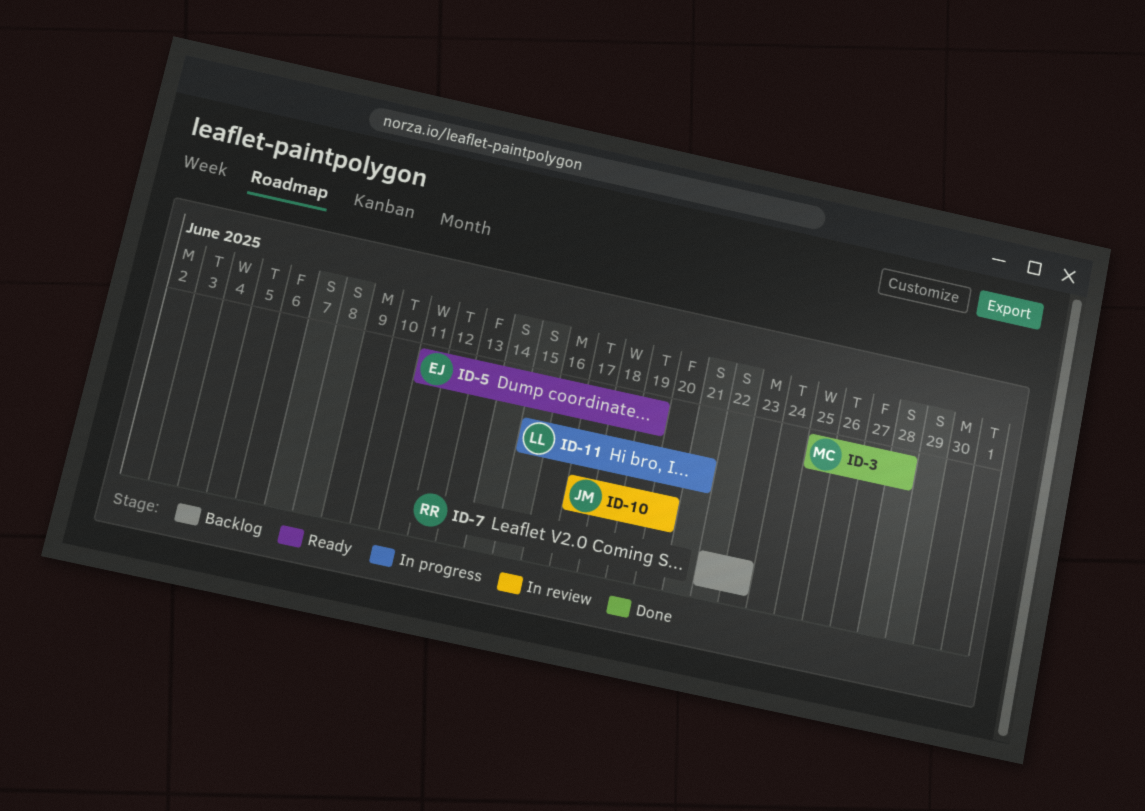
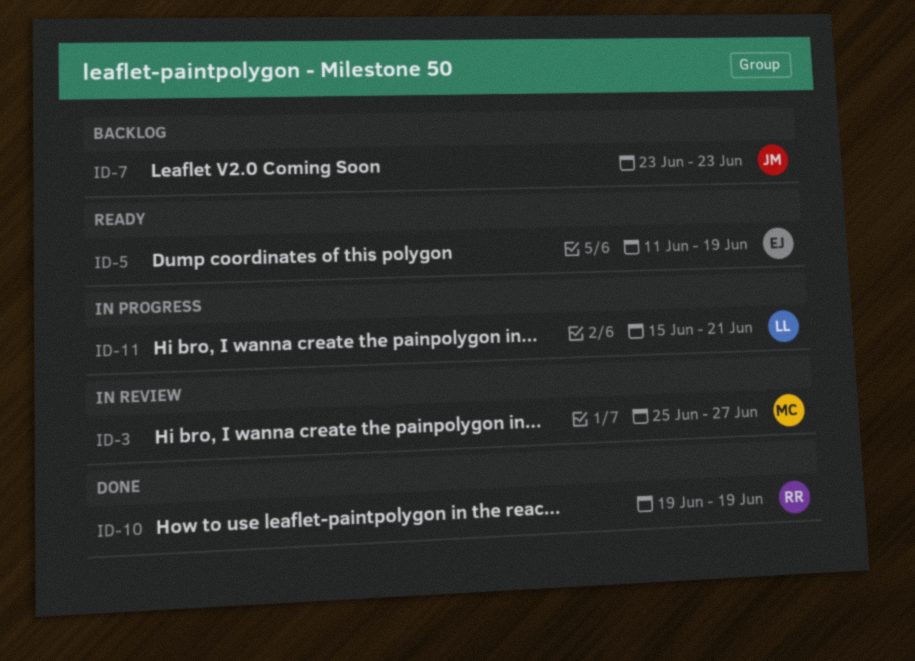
ID-3, status: Done -> In review
ID-3, due: Jun 28 -> Jun 27
ID-7, owner: RR -> JM
ID-7, start: Jun 22 -> Jun 23
ID-10, status: In review -> Done
ID-10, owner: JM -> RR
ID-10, start: Jun 17 -> Jun 19
ID-10, due: Jun 20 -> Jun 19

